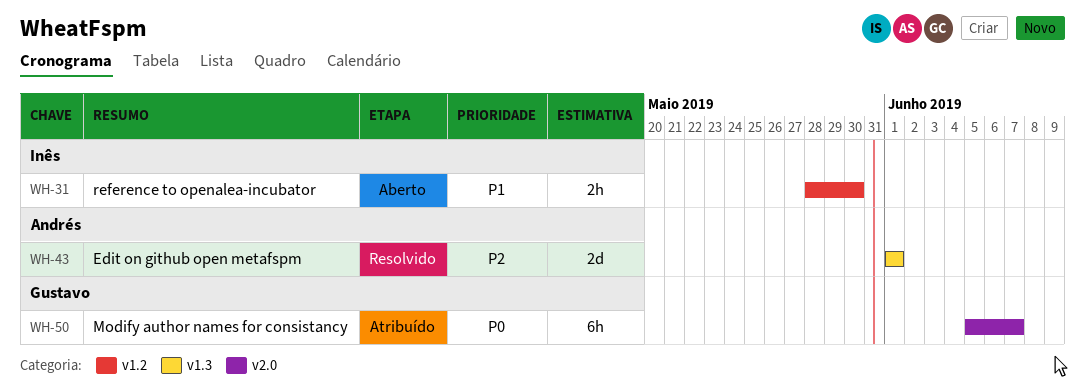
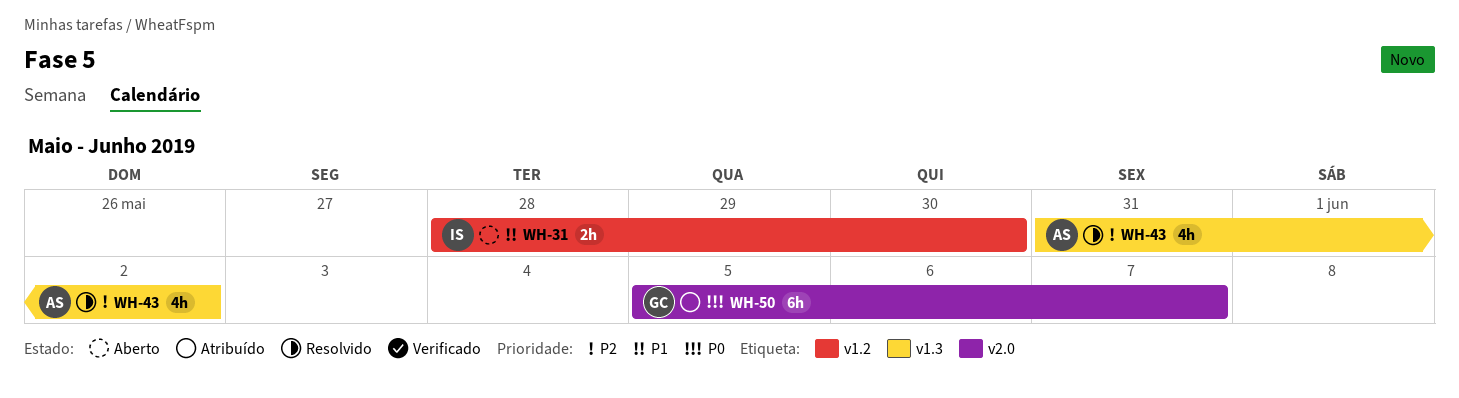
WH-43, estimate: 2d -> 4h
WH-43, start: Jun 1 -> May 31
WH-43, due: Jun 1 -> Jun 2

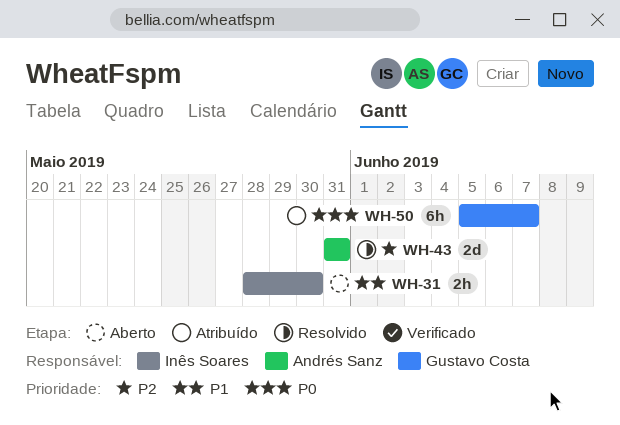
WH-43, estimate: 4h -> 2d
WH-43, due: Jun 2 -> May 31

